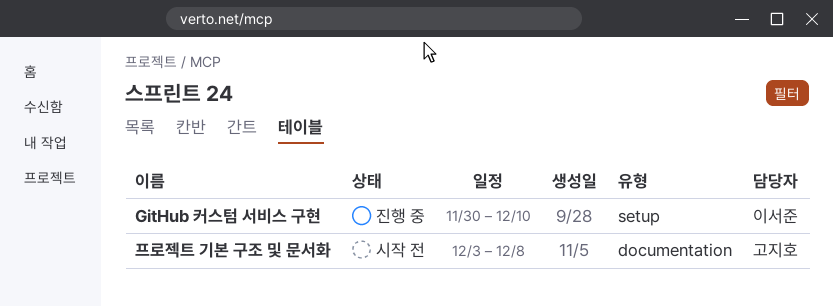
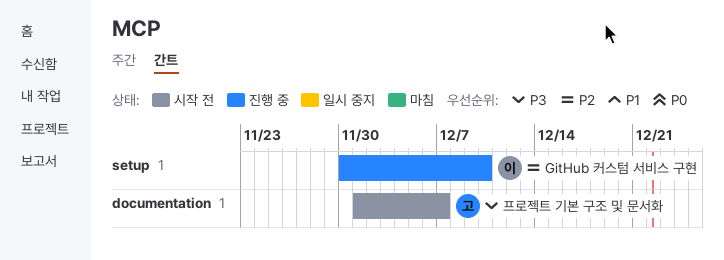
프로젝트 기본 구조 및 문서화, start: Dec 3 -> Dec 1
프로젝트 기본 구조 및 문서화, due: Dec 8 -> Dec 7

